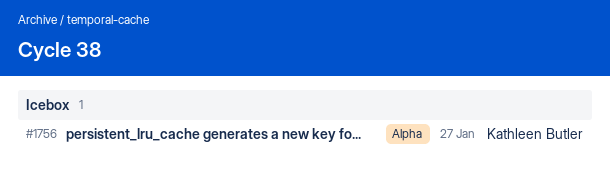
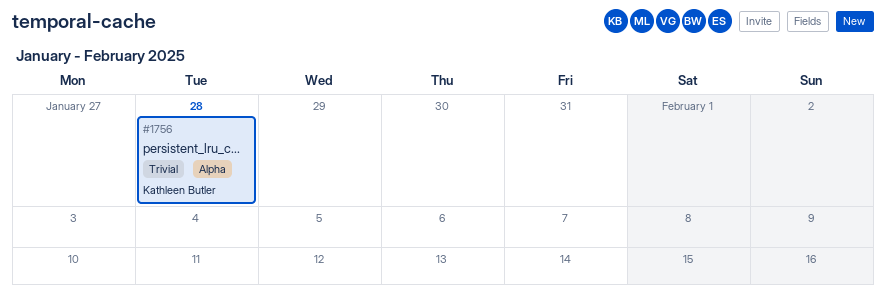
#1756, due: Jan 27 -> Jan 28

